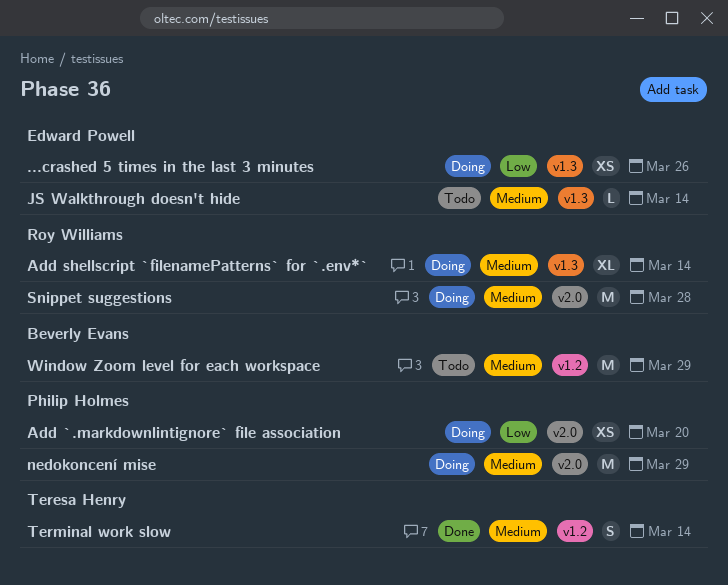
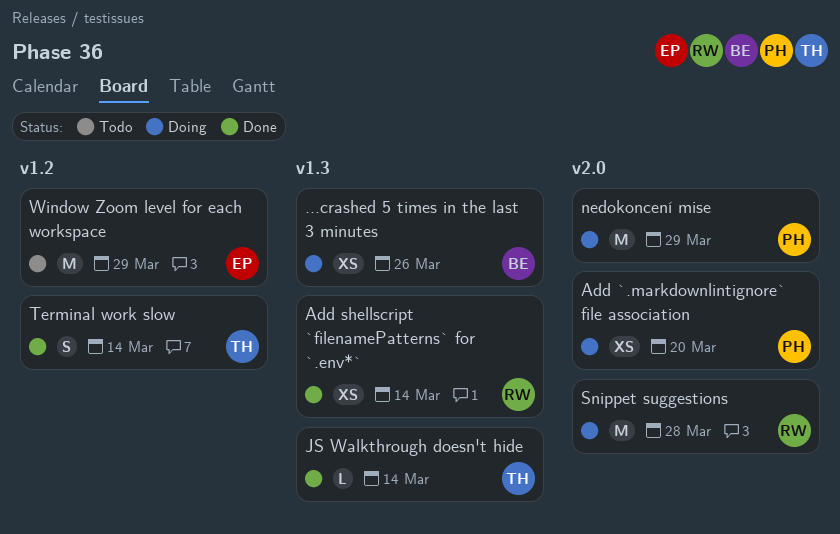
...crashed 5 times in the last 3 minutes, owner: Edward Powell -> Beverly Evans
Add shellscript `filenamePatterns` for `.env*`, status: Doing -> Done
Add shellscript `filenamePatterns` for `.env*`, estimate: XL -> XS
JS Walkthrough doesn't hide, status: Todo -> Done
JS Walkthrough doesn't hide, owner: Edward Powell -> Teresa Henry
Window Zoom level for each workspace, owner: Beverly Evans -> Edward Powell

